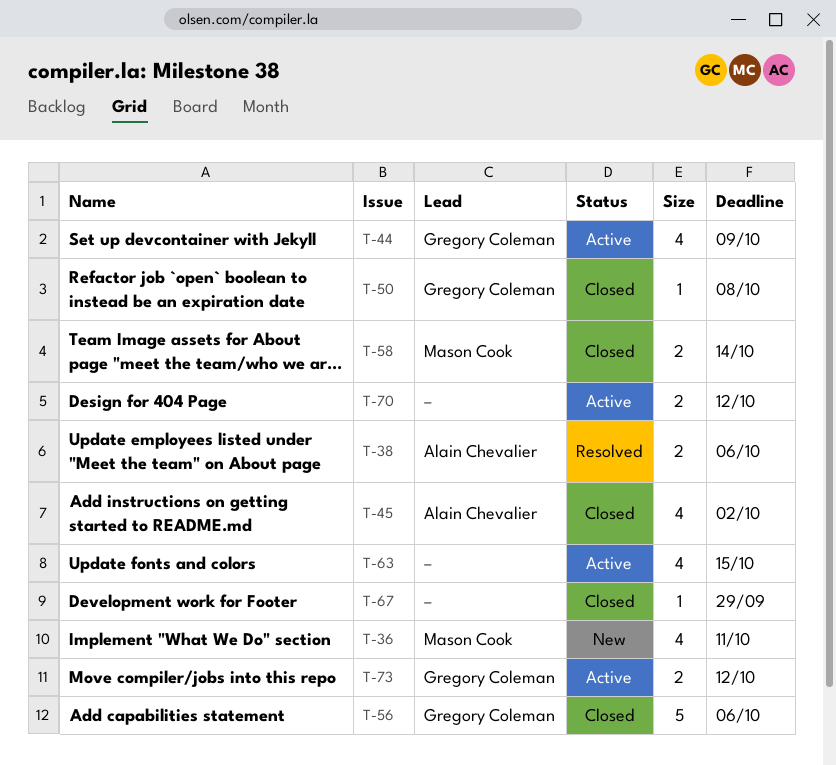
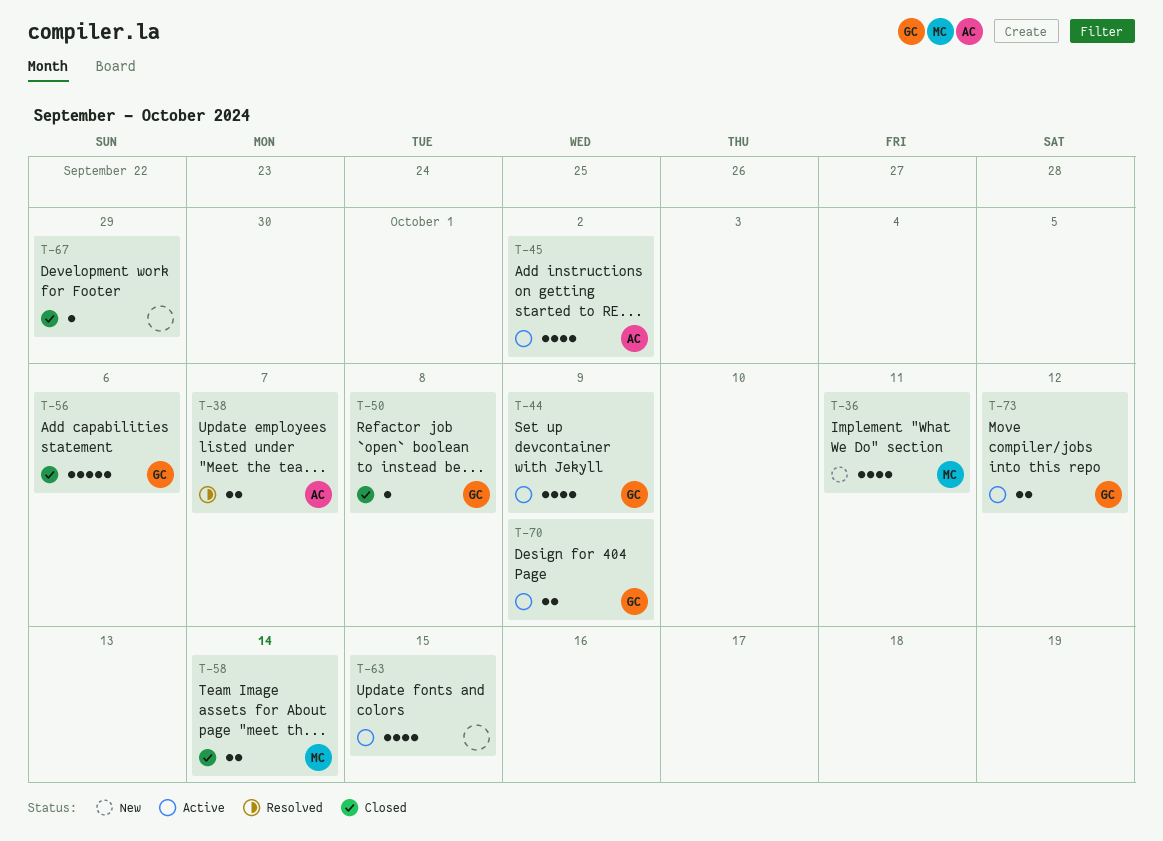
T-38, due: Oct 6 -> Oct 7
T-45, status: Closed -> Active
T-70, owner: none -> Gregory Coleman
T-70, due: Oct 12 -> Oct 9

